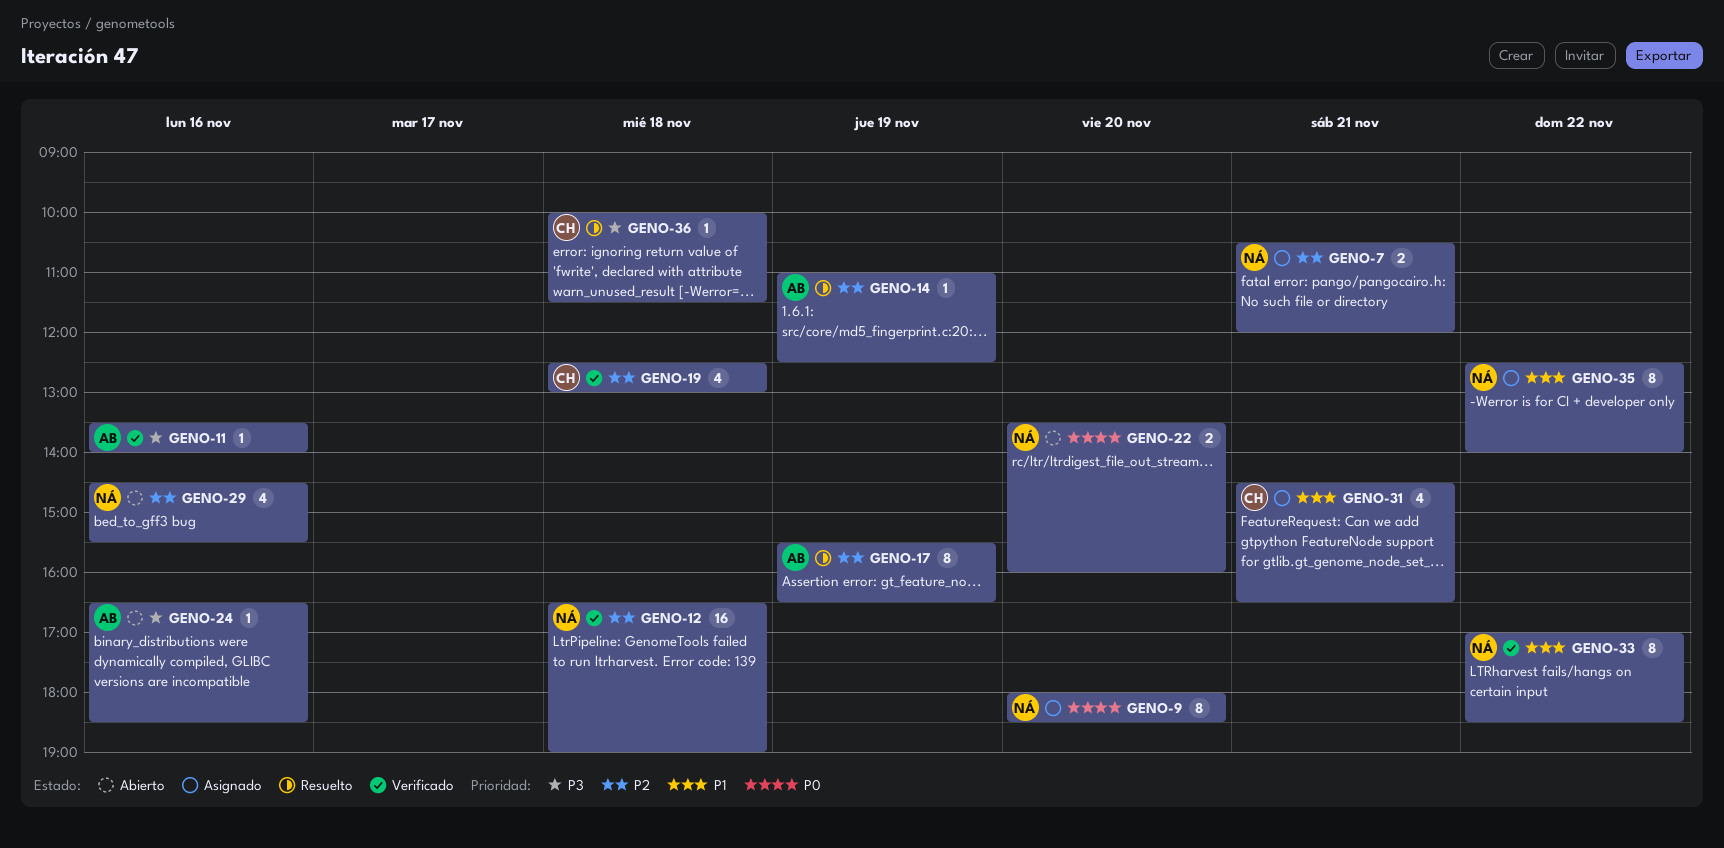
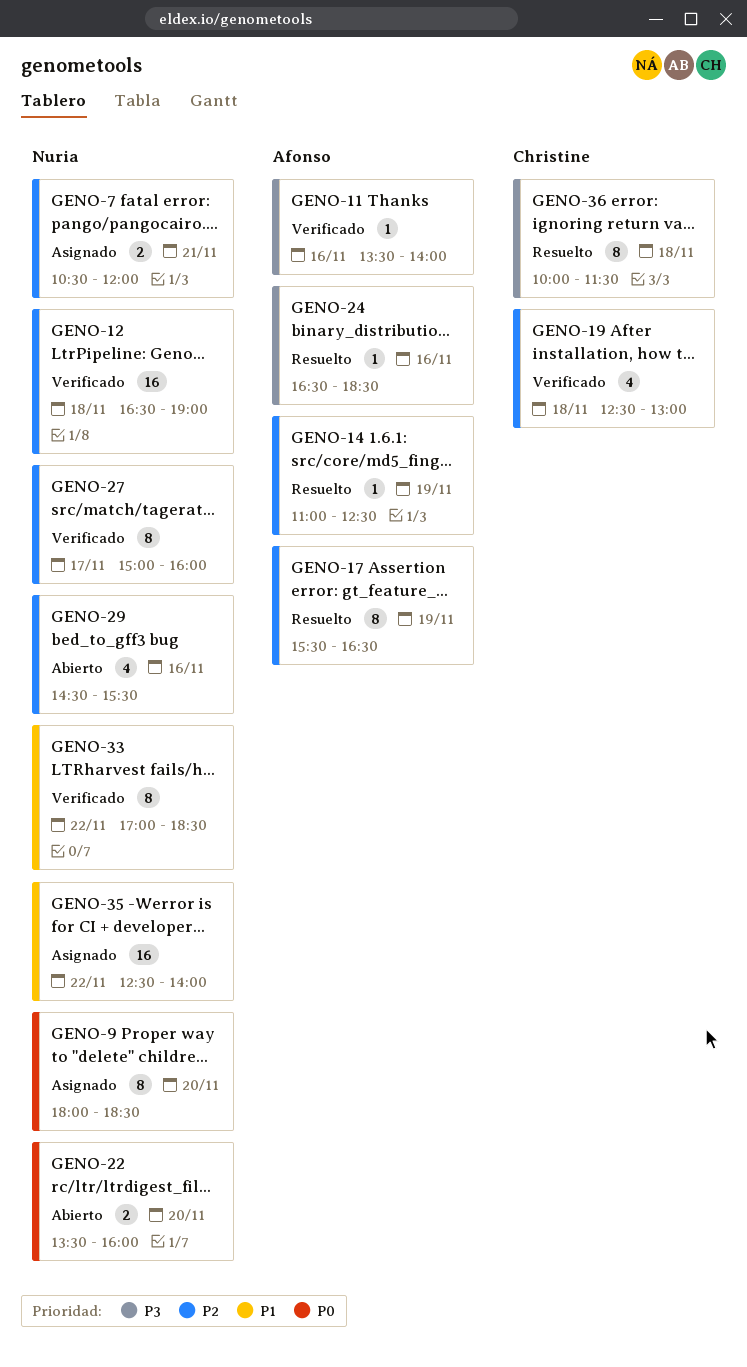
GENO-24, status: Abierto -> Resuelto
GENO-27: none -> present
GENO-31: present -> none
GENO-35, estimate: 8 -> 16
GENO-36, estimate: 1 -> 8

